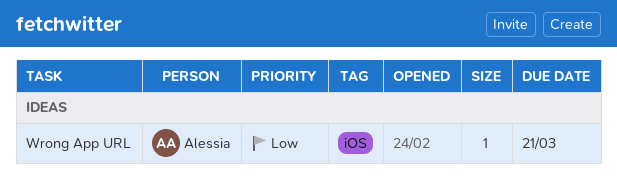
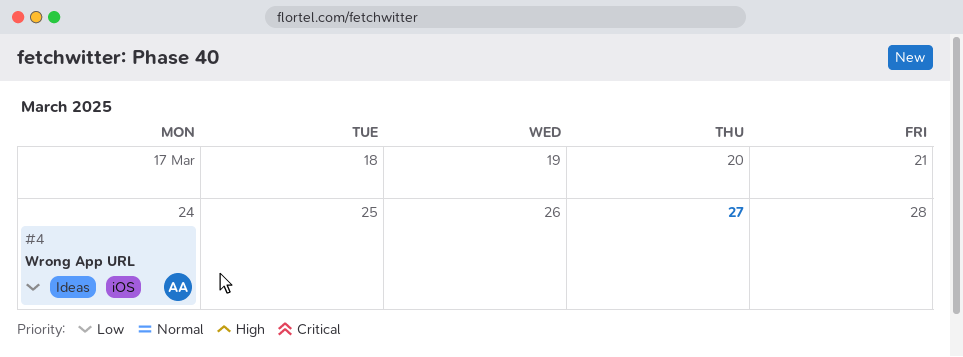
Wrong App URL, due: Mar 21 -> Mar 24

